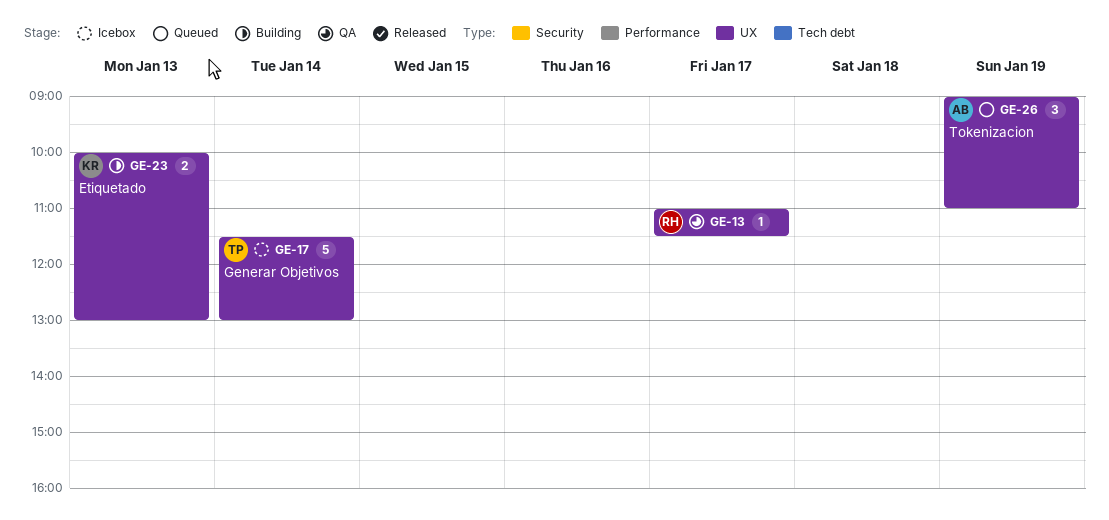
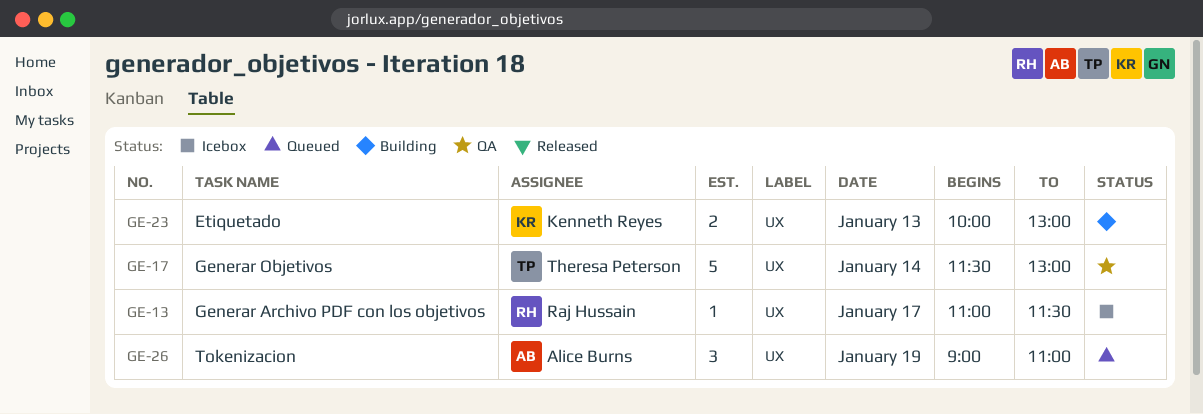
GE-13, status: QA -> Icebox
GE-17, status: Icebox -> QA

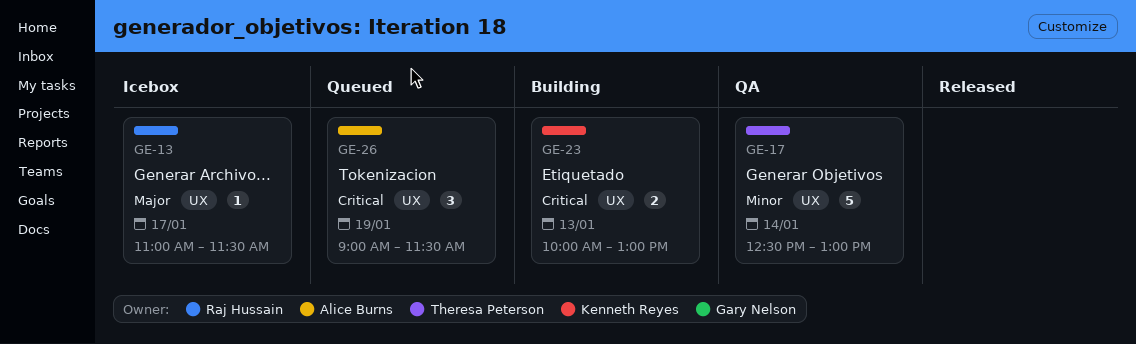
GE-17, begins: 11:30 -> 12:30
GE-26, ends: 11:00 -> 11:30

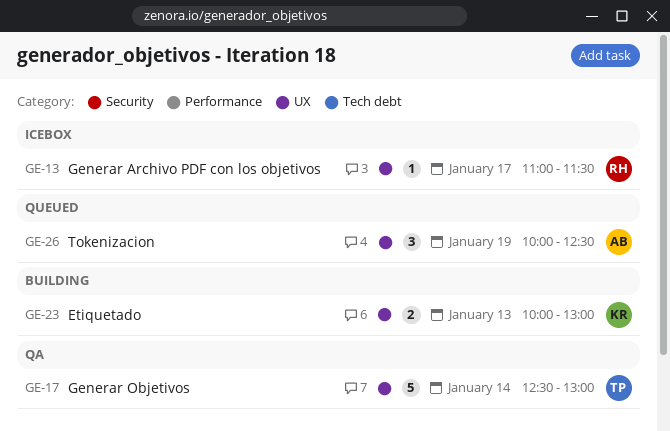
GE-26, begins: 09:00 -> 10:00
GE-26, ends: 11:30 -> 12:30

